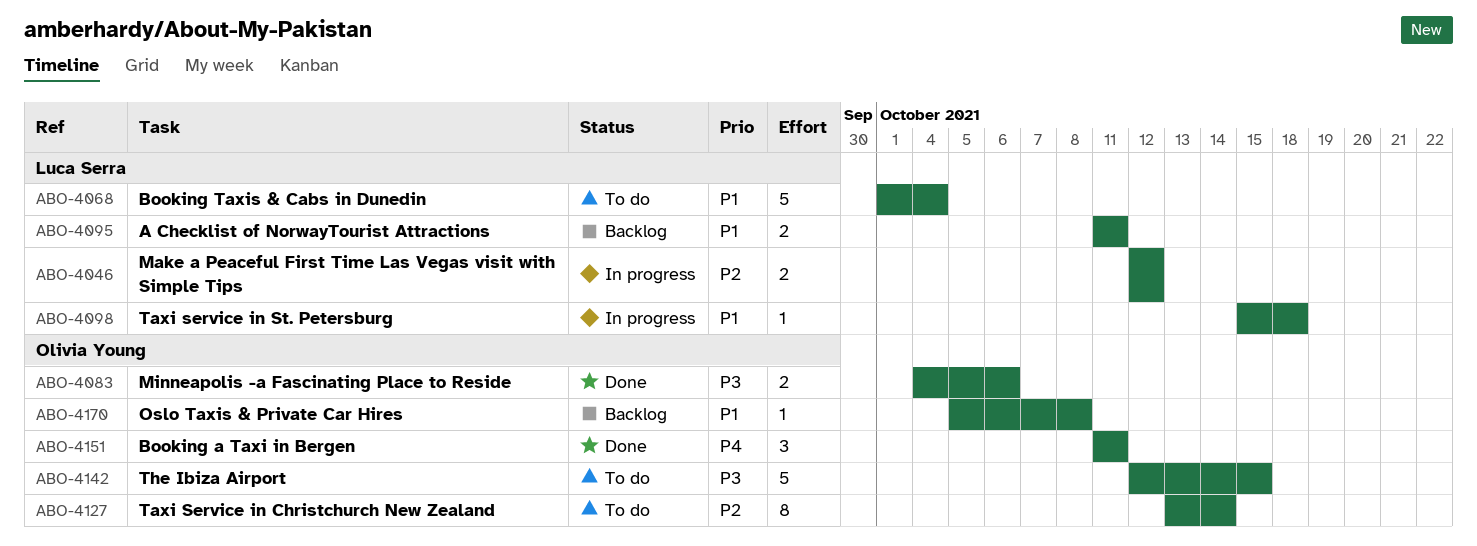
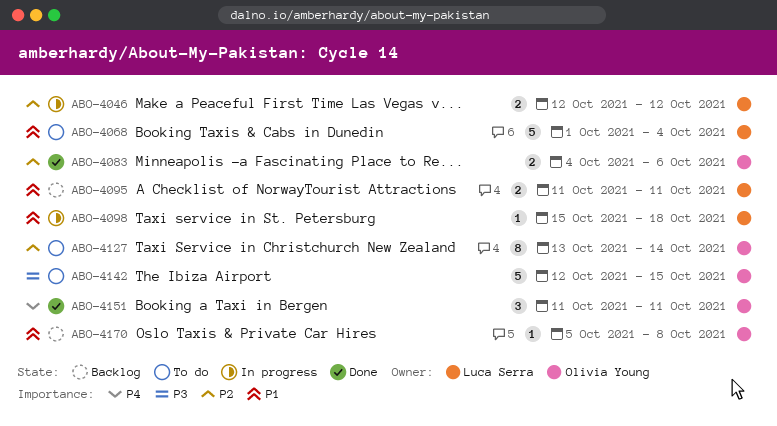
ABO-4083, priority: P3 -> P2

